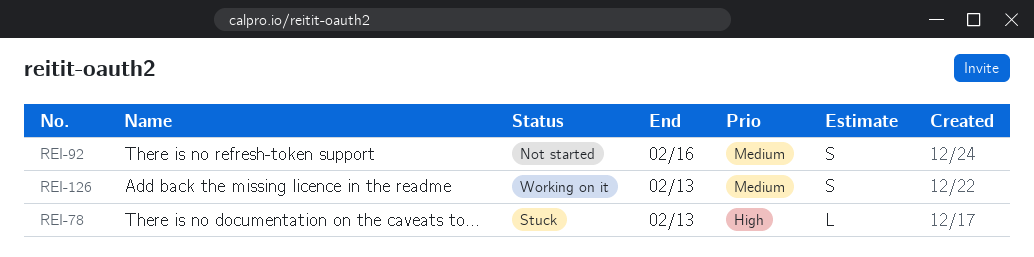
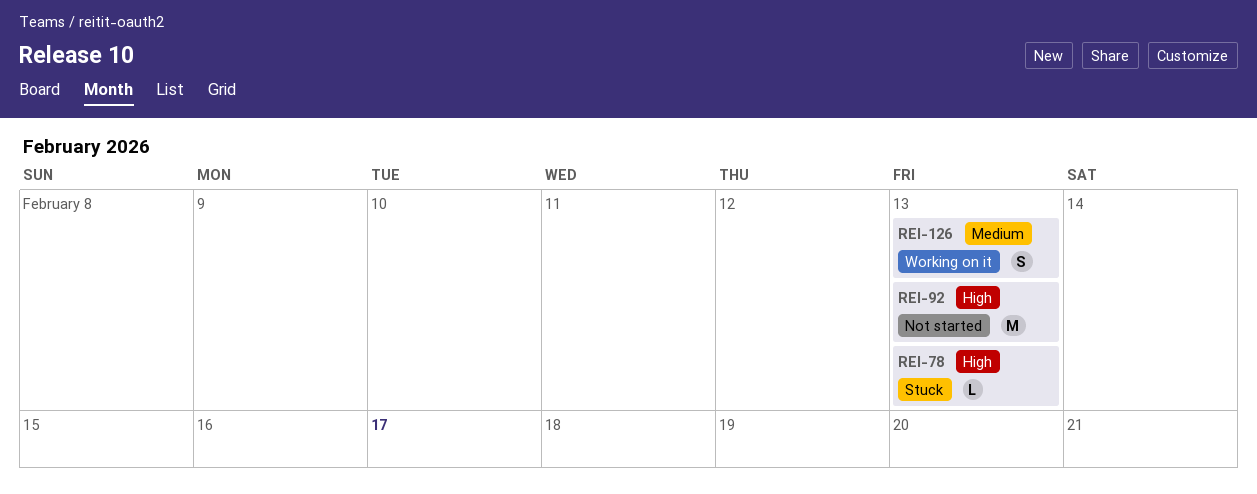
REI-92, priority: Medium -> High
REI-92, estimate: S -> M
REI-92, due: Feb 16 -> Feb 13

